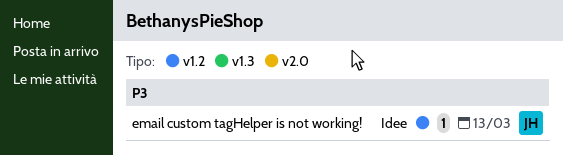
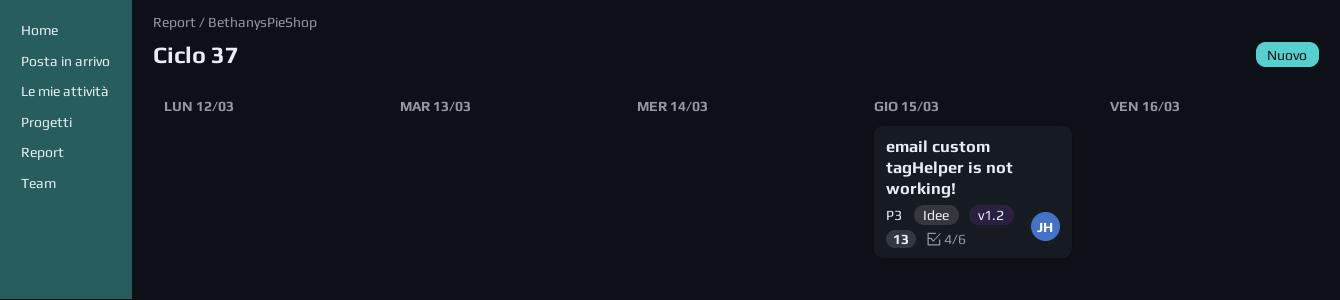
email custom tagHelper is not working!, estimate: 1 -> 13
email custom tagHelper is not working!, due: Mar 13 -> Mar 15

